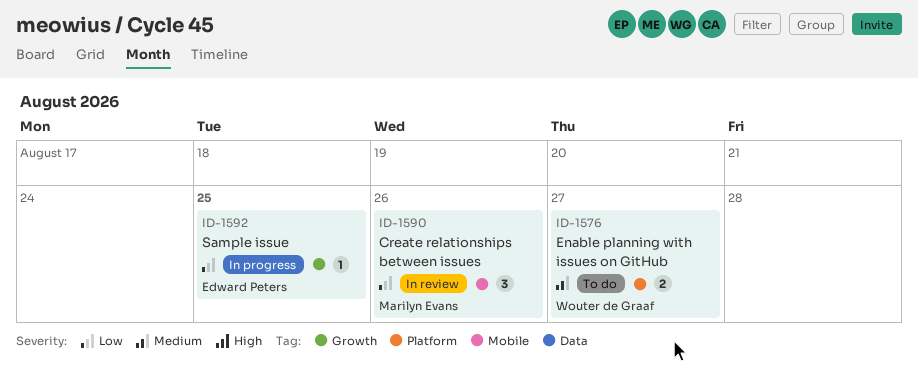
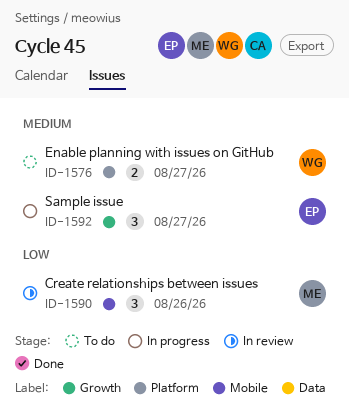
ID-1592, priority: Low -> Medium
ID-1592, estimate: 1 -> 3
ID-1592, due: Aug 25 -> Aug 27

